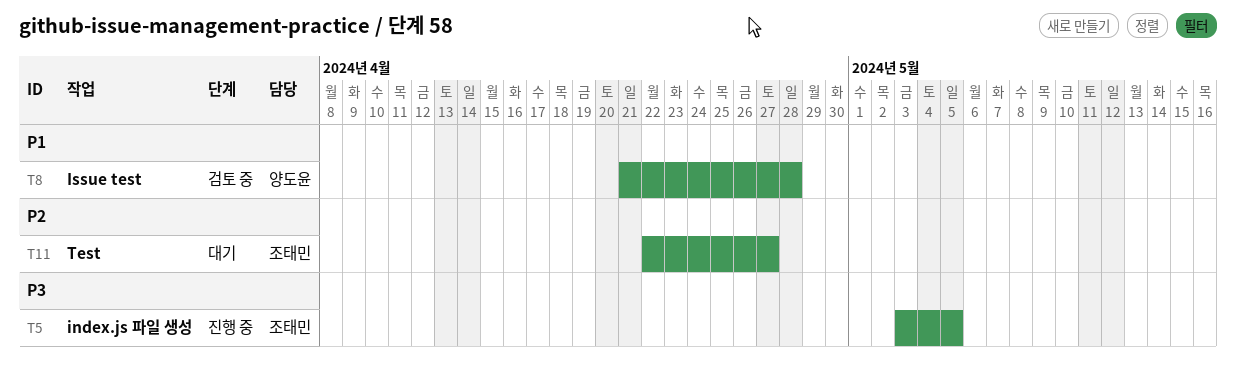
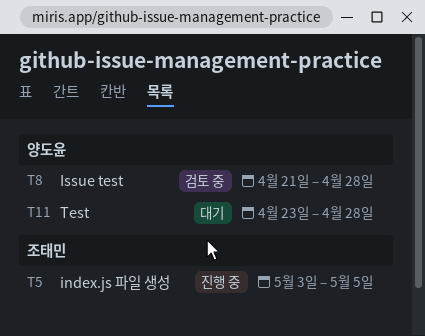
T11, owner: 조태민 -> 양도윤
T11, start: Apr 22 -> Apr 23
T11, due: Apr 27 -> Apr 28

